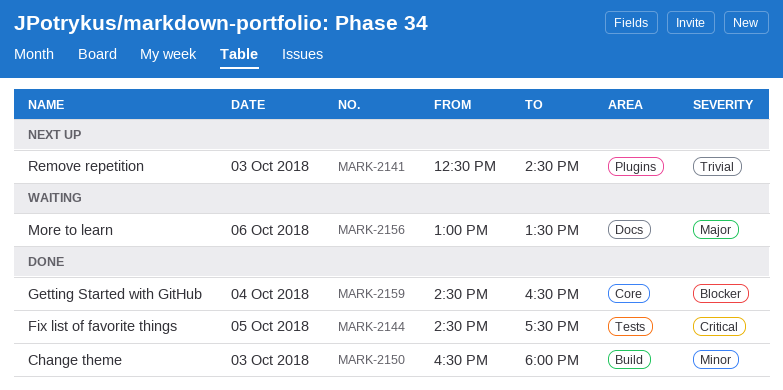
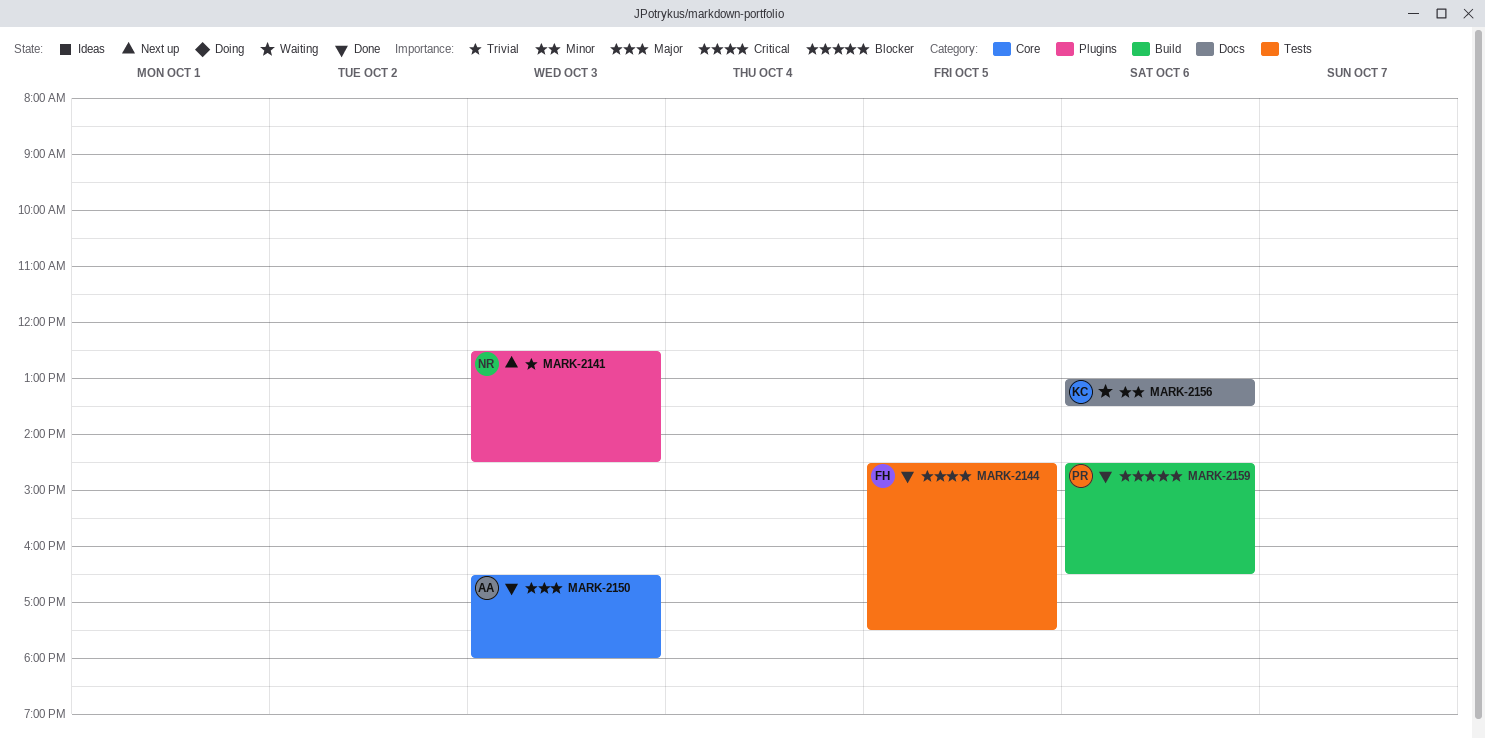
MARK-2150, priority: Minor -> Major
MARK-2150, label: Build -> Core
MARK-2156, priority: Major -> Minor
MARK-2159, label: Core -> Build
MARK-2159, day: Oct 4 -> Oct 6

